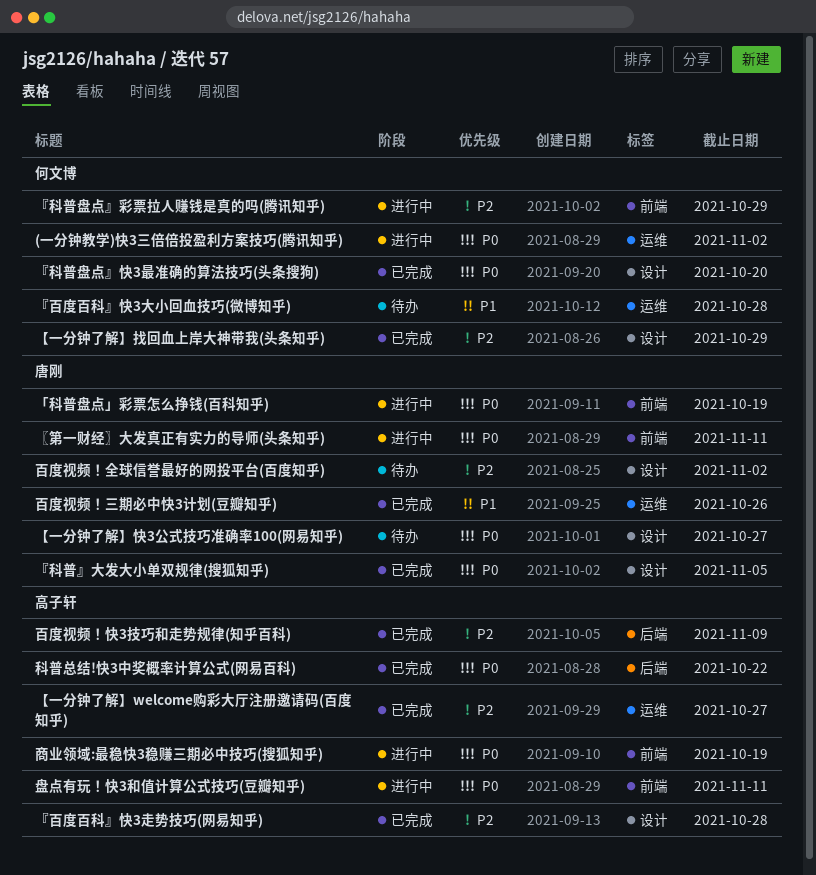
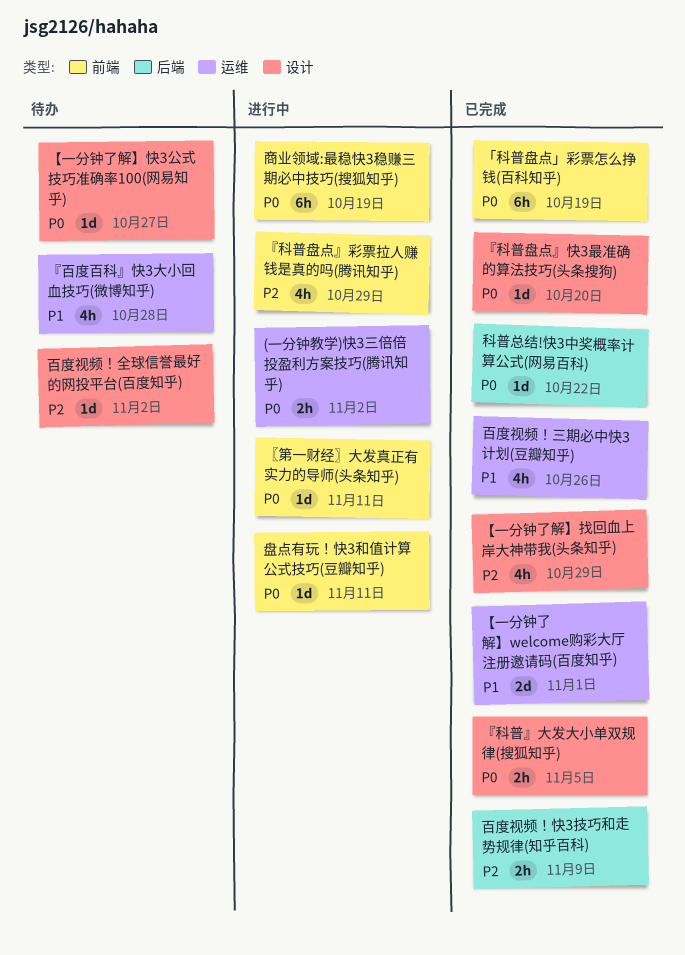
「科普盘点」彩票怎么挣钱(百科知乎), status: 进行中 -> 已完成
『百度百科』快3走势技巧(网易知乎): present -> none
【一分钟了解】welcome购彩大厅注册邀请码(百度知乎), priority: P2 -> P1
【一分钟了解】welcome购彩大厅注册邀请码(百度知乎), due: Oct 27 -> Nov 1

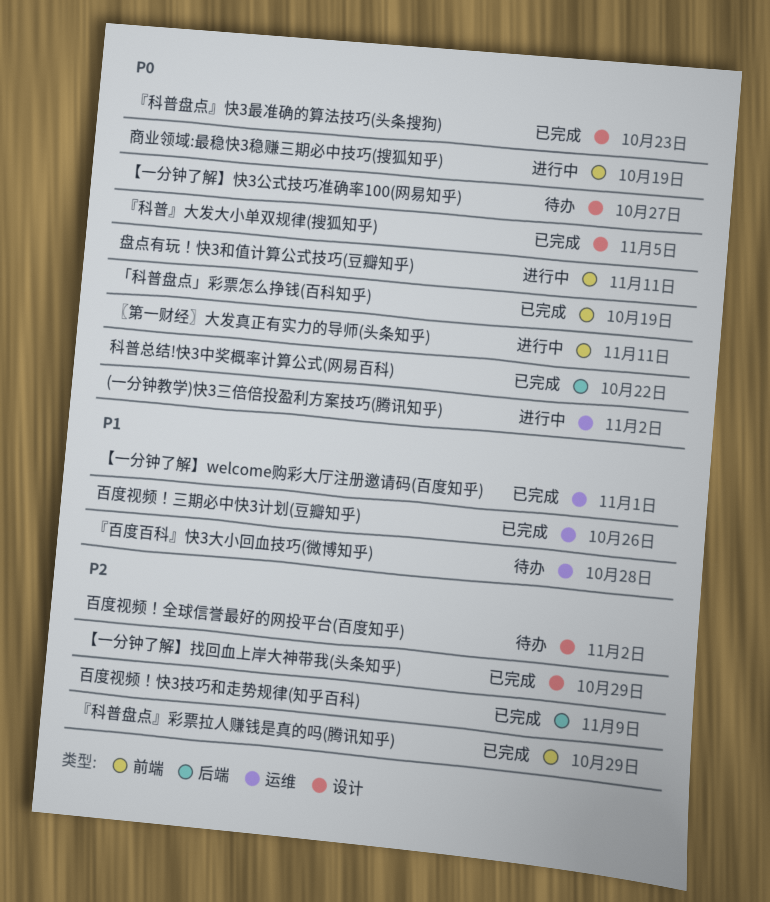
『科普盘点』彩票拉人赚钱是真的吗(腾讯知乎), status: 进行中 -> 已完成
『科普盘点』快3最准确的算法技巧(头条搜狗), due: Oct 20 -> Oct 23

